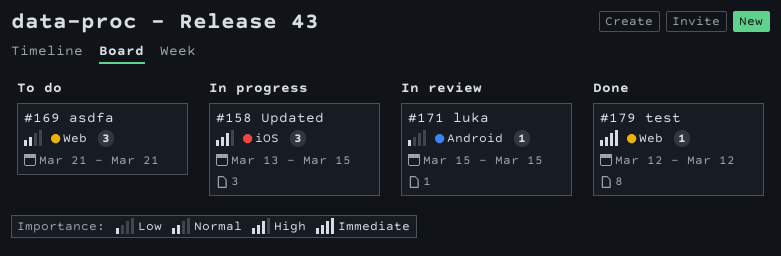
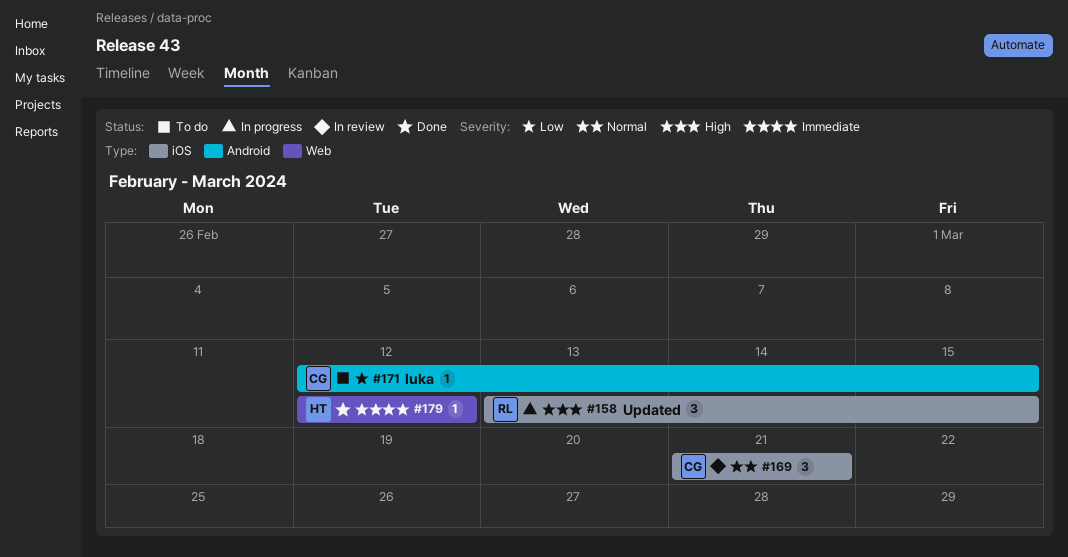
#169, status: To do -> In review
#169, label: Web -> iOS
#171, status: In review -> To do
#171, start: Mar 15 -> Mar 12

